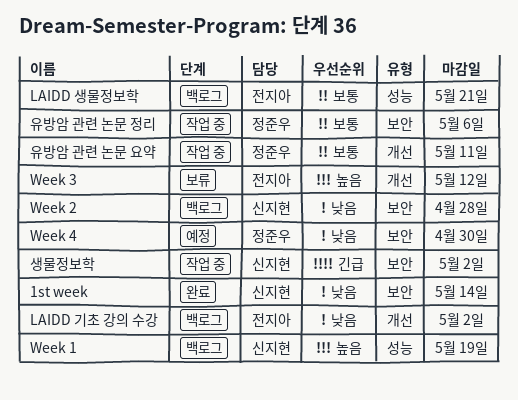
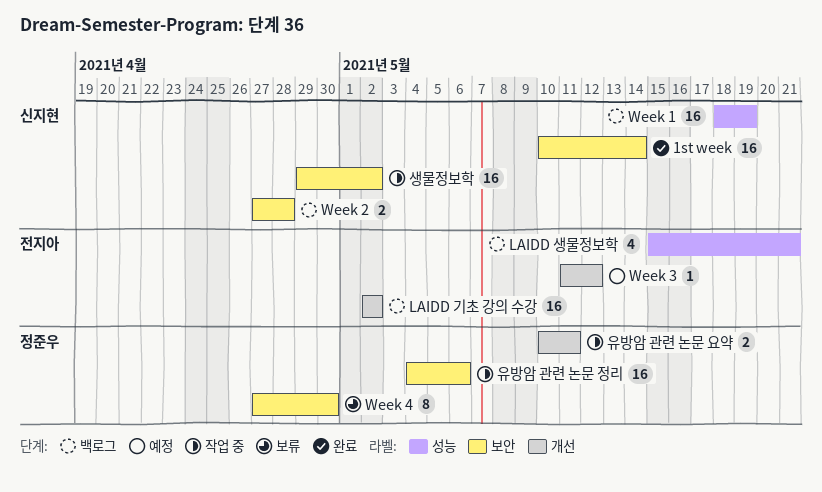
Week 3, status: 보류 -> 예정
Week 4, status: 예정 -> 보류

